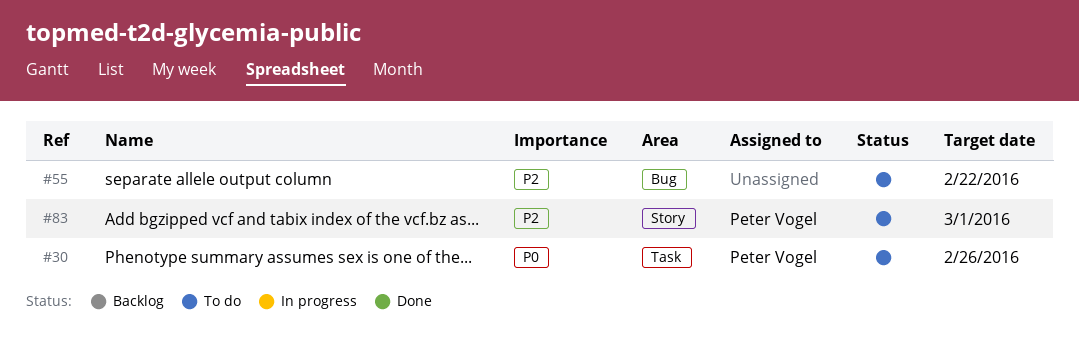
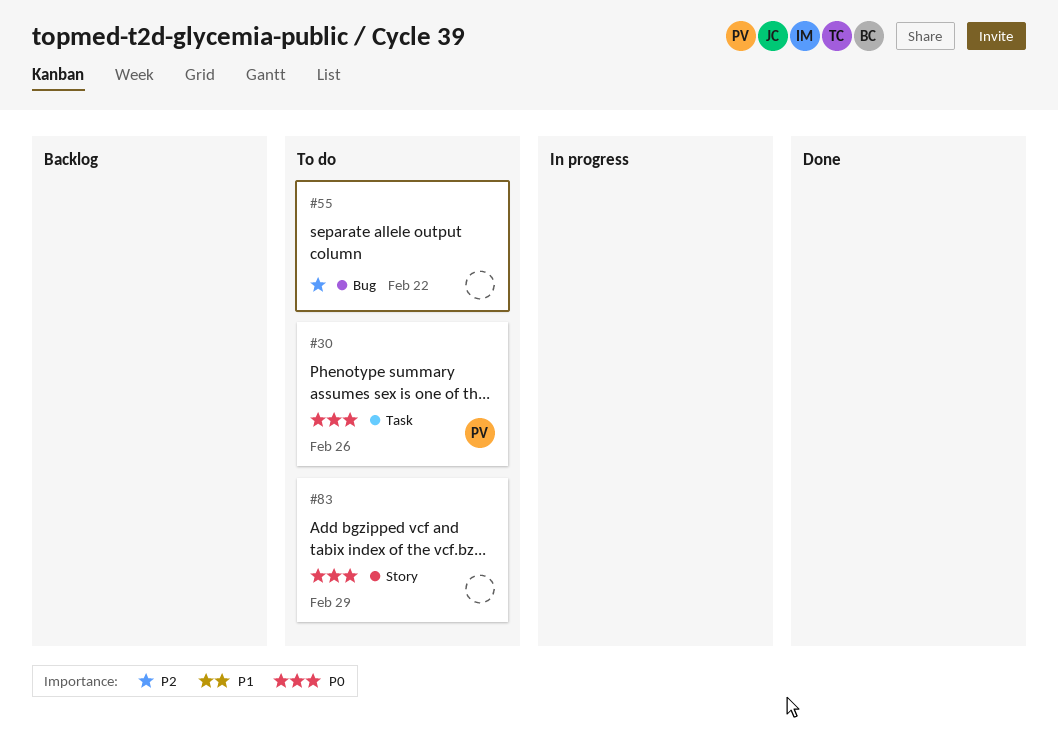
#83, owner: Peter Vogel -> none
#83, priority: P2 -> P0
#83, due: Mar 1 -> Feb 29

